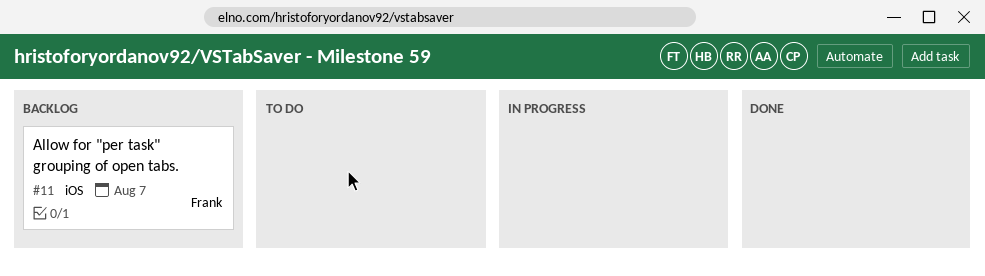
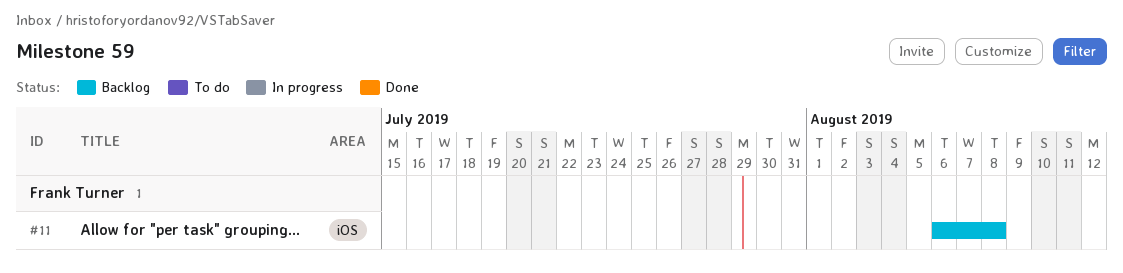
#11, due: Aug 7 -> Aug 8

